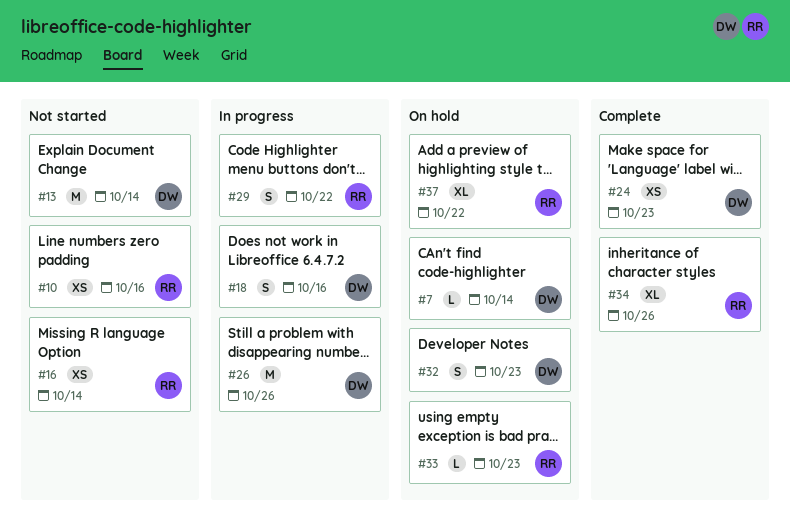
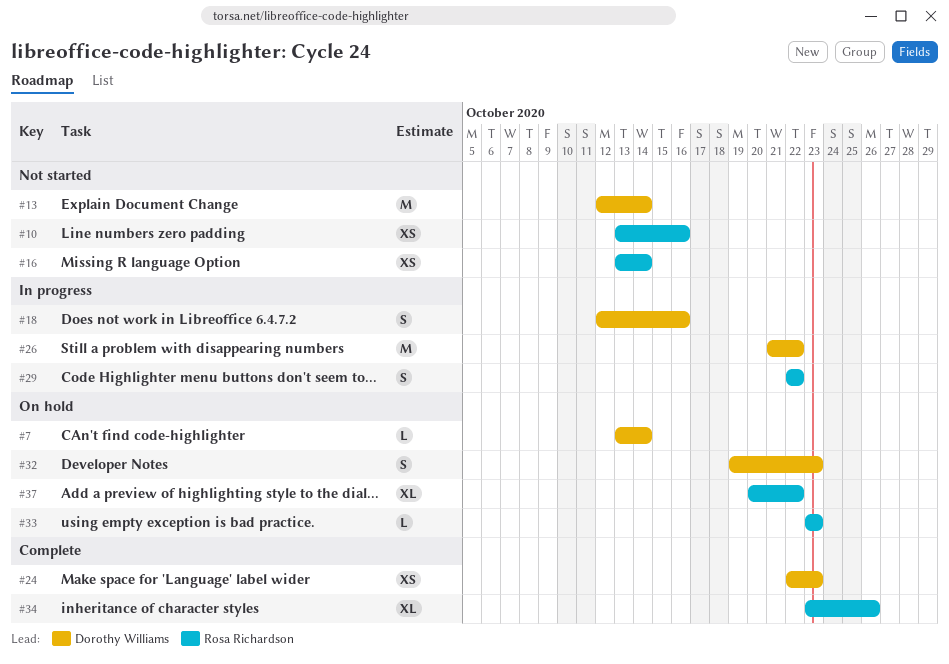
#26, due: Oct 26 -> Oct 22

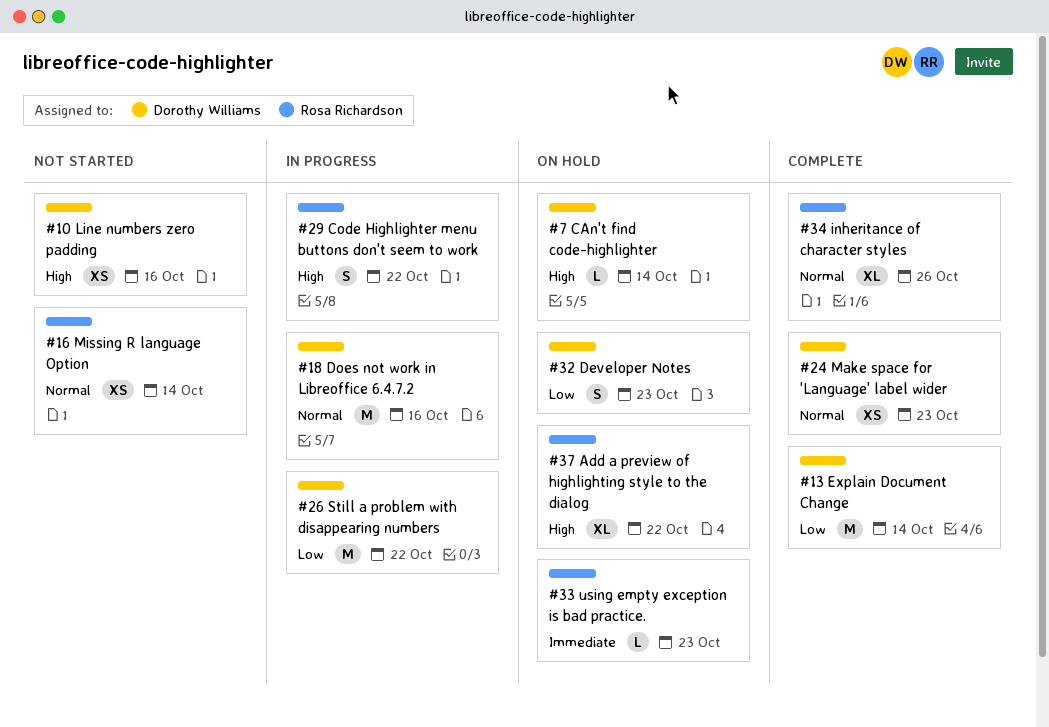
#10, owner: Rosa Richardson -> Dorothy Williams
#13, status: Not started -> Complete
#18, estimate: S -> M

